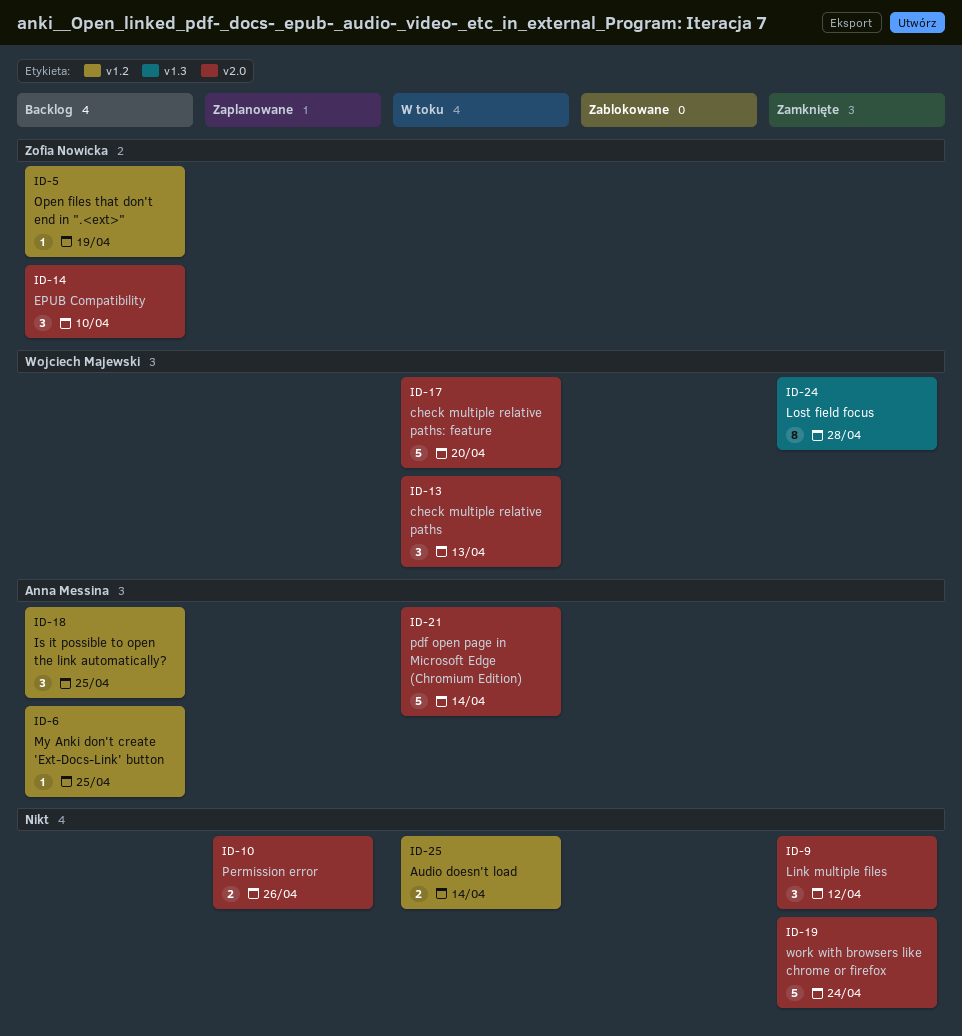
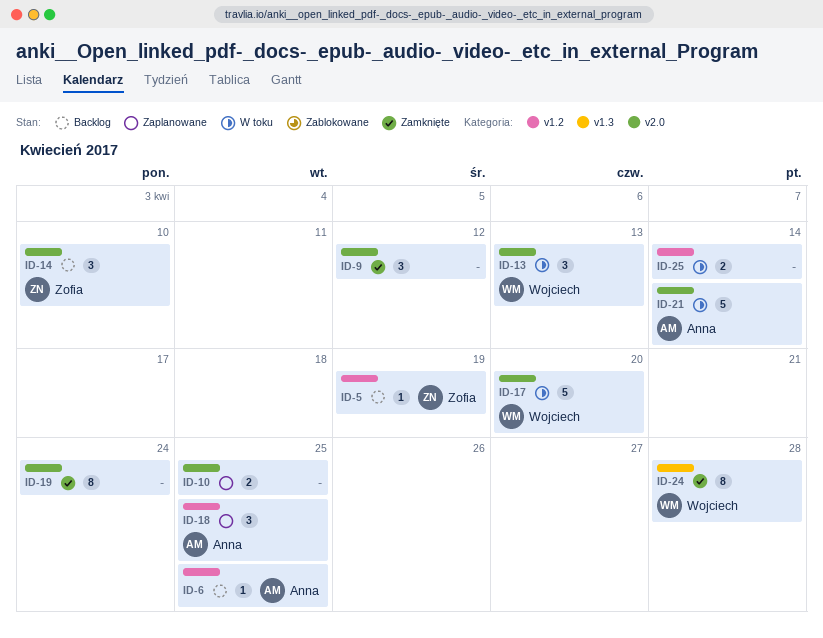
ID-10, due: Apr 26 -> Apr 25
ID-18, status: Backlog -> Zaplanowane
ID-19, estimate: 5 -> 8

